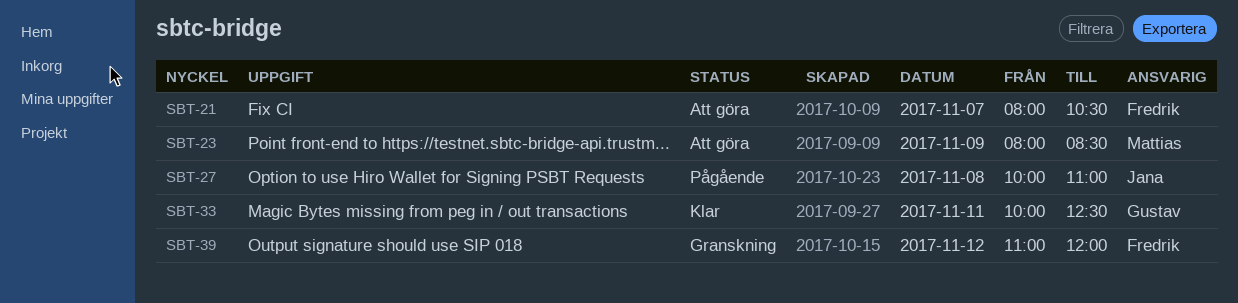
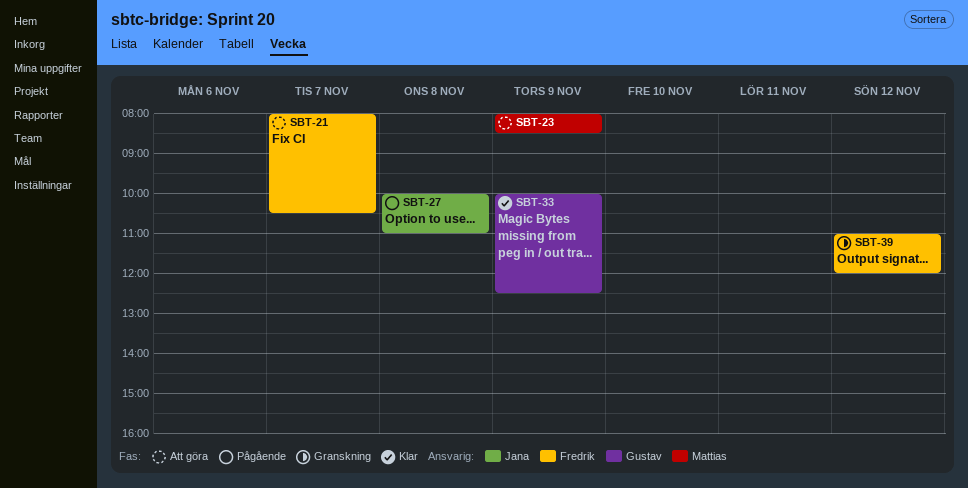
SBT-33, day: Nov 11 -> Nov 9

